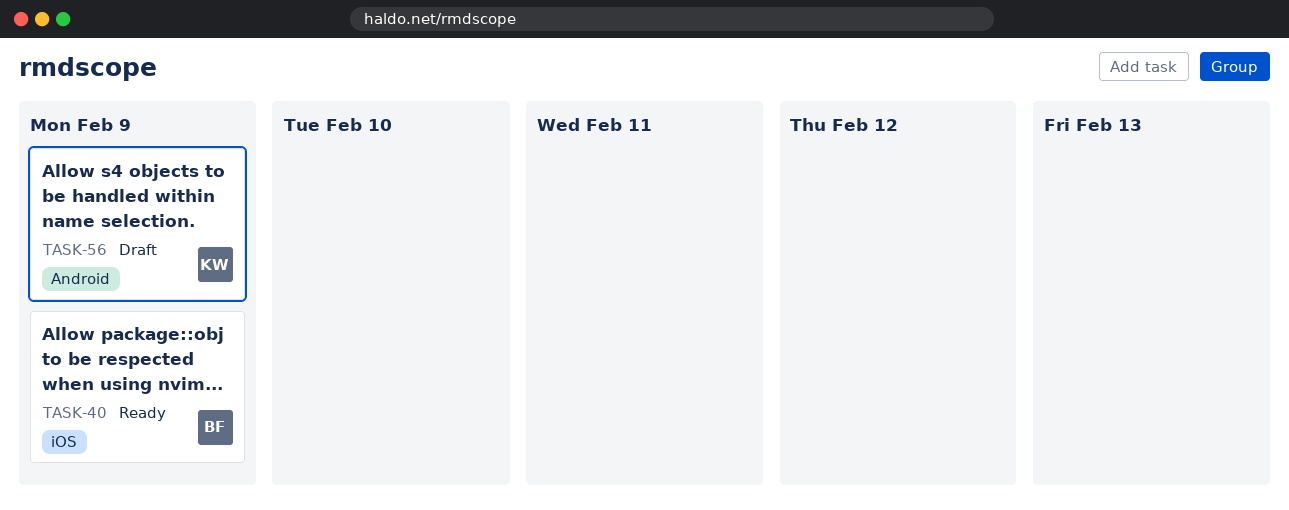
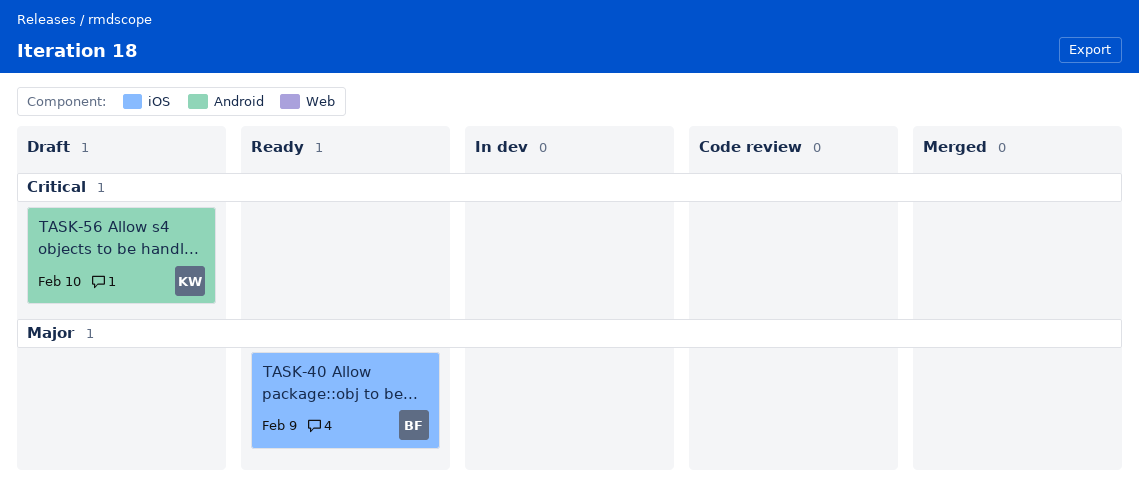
TASK-56, due: Feb 9 -> Feb 10

